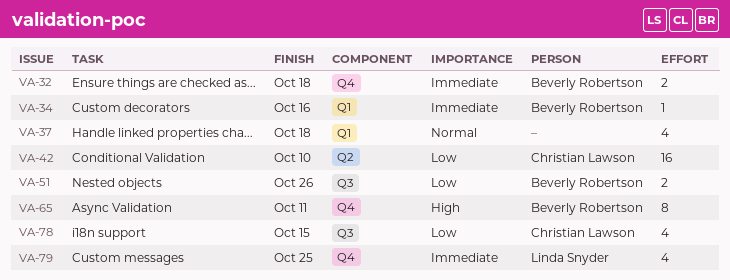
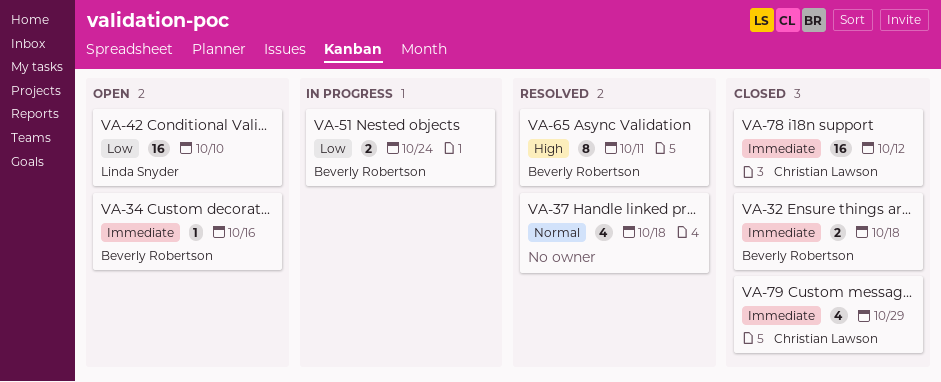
VA-42, owner: Christian Lawson -> Linda Snyder
VA-51, due: Oct 26 -> Oct 24
VA-78, priority: Low -> Immediate
VA-78, estimate: 4 -> 16
VA-78, due: Oct 15 -> Oct 12
VA-79, owner: Linda Snyder -> Christian Lawson
VA-79, due: Oct 25 -> Oct 29

